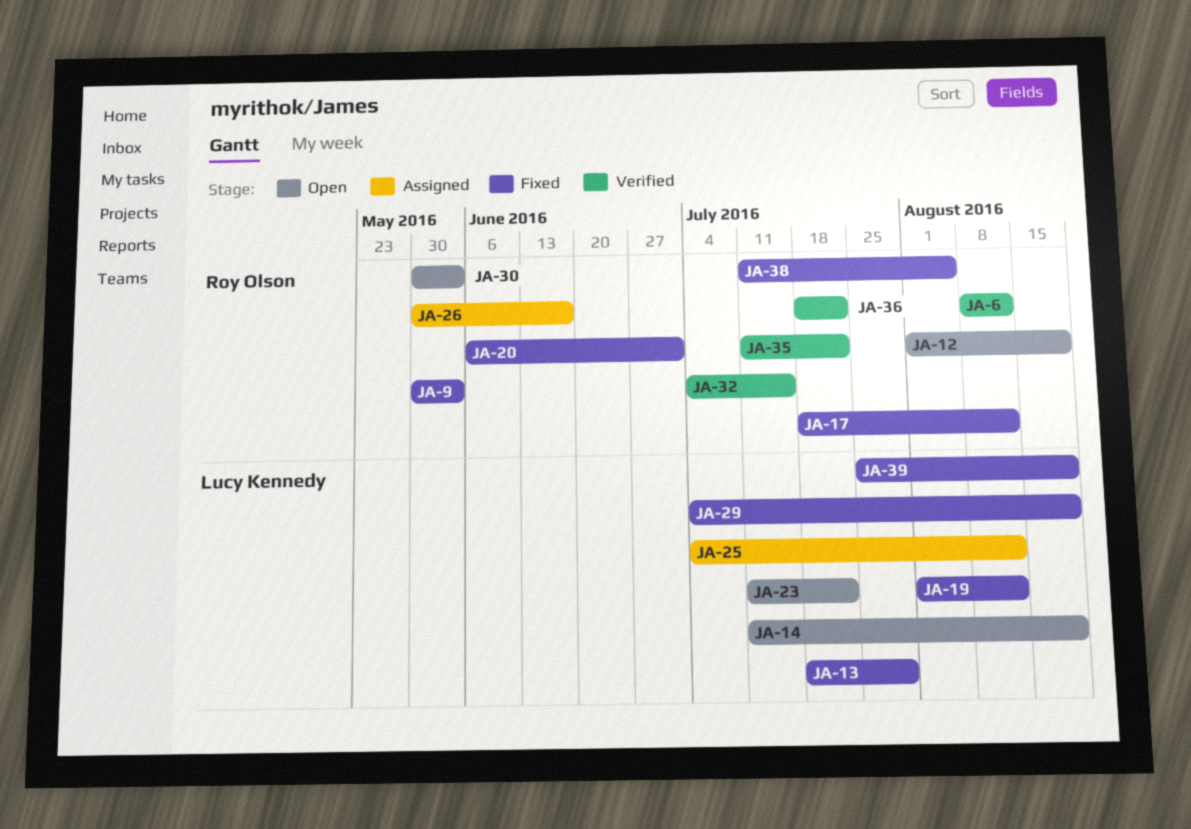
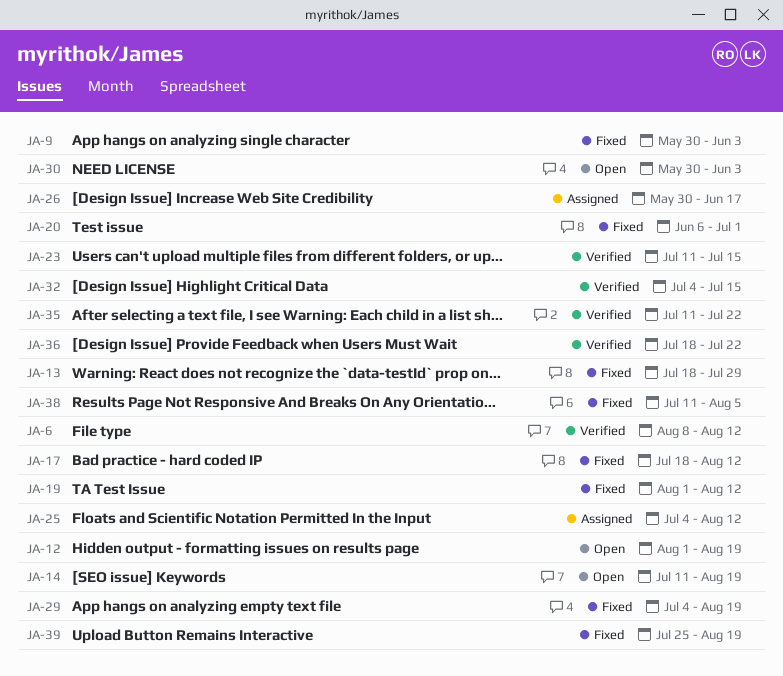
JA-23, status: Open -> Verified
JA-23, due: Jul 22 -> Jul 15

